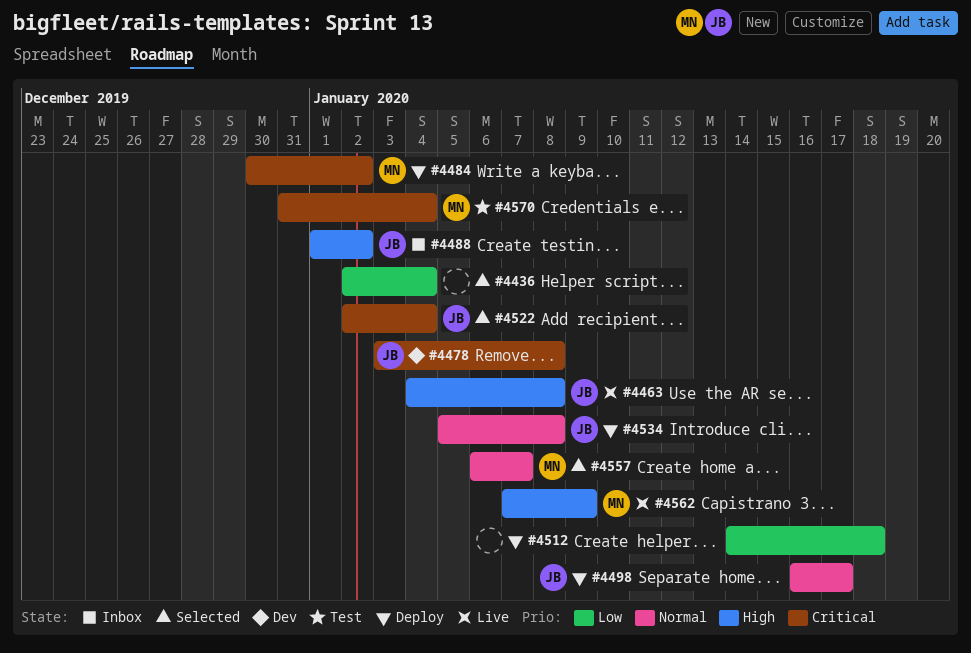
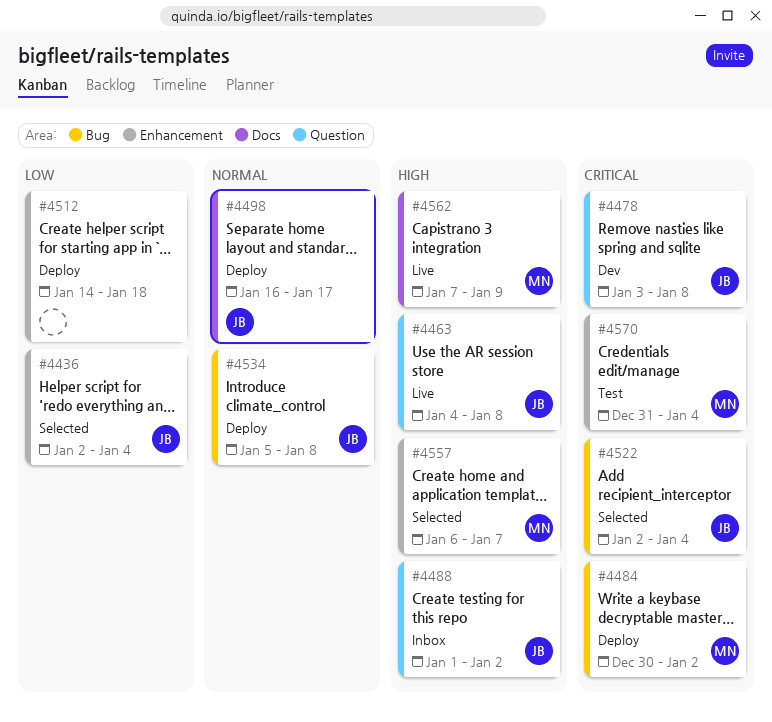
#4436, owner: none -> JB
#4557, priority: Normal -> High

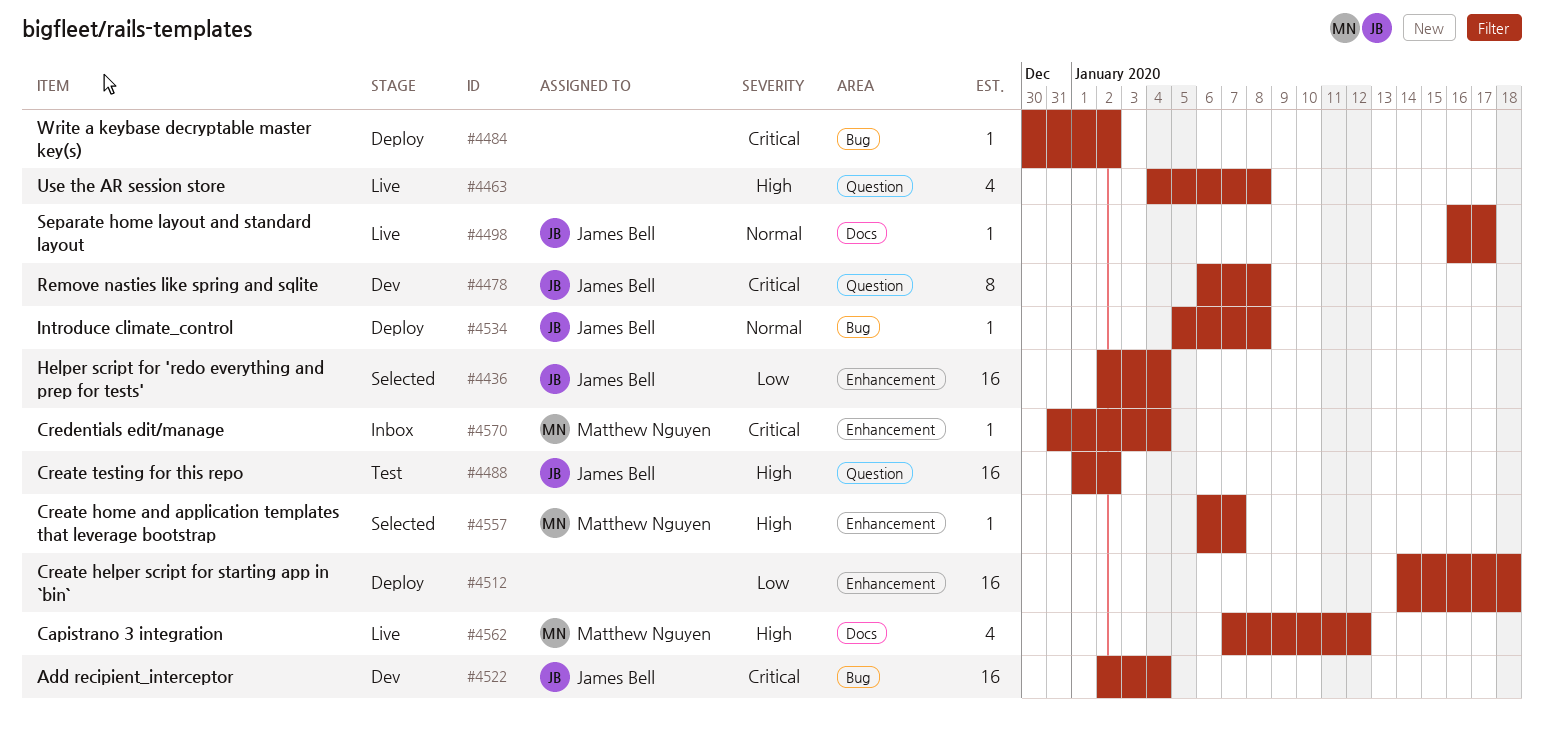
#4463, owner: James Bell -> none
#4478, start: Jan 3 -> Jan 6
#4484, owner: Matthew Nguyen -> none
#4488, status: Inbox -> Test
#4498, status: Deploy -> Live
#4522, status: Selected -> Dev
#4562, due: Jan 9 -> Jan 12
#4570, status: Test -> Inbox

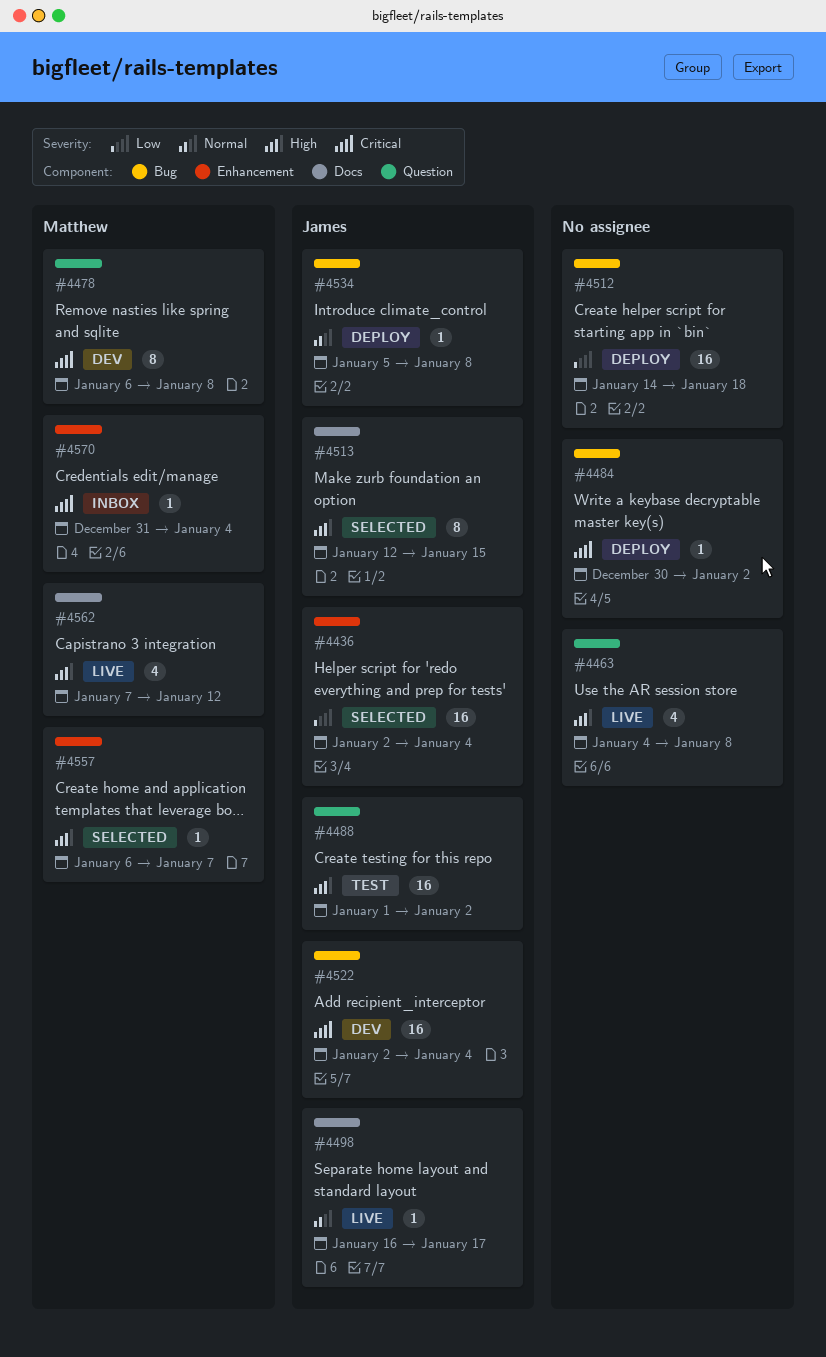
#4478, owner: James Bell -> Matthew Nguyen
#4512, label: Enhancement -> Bug
#4513: none -> present

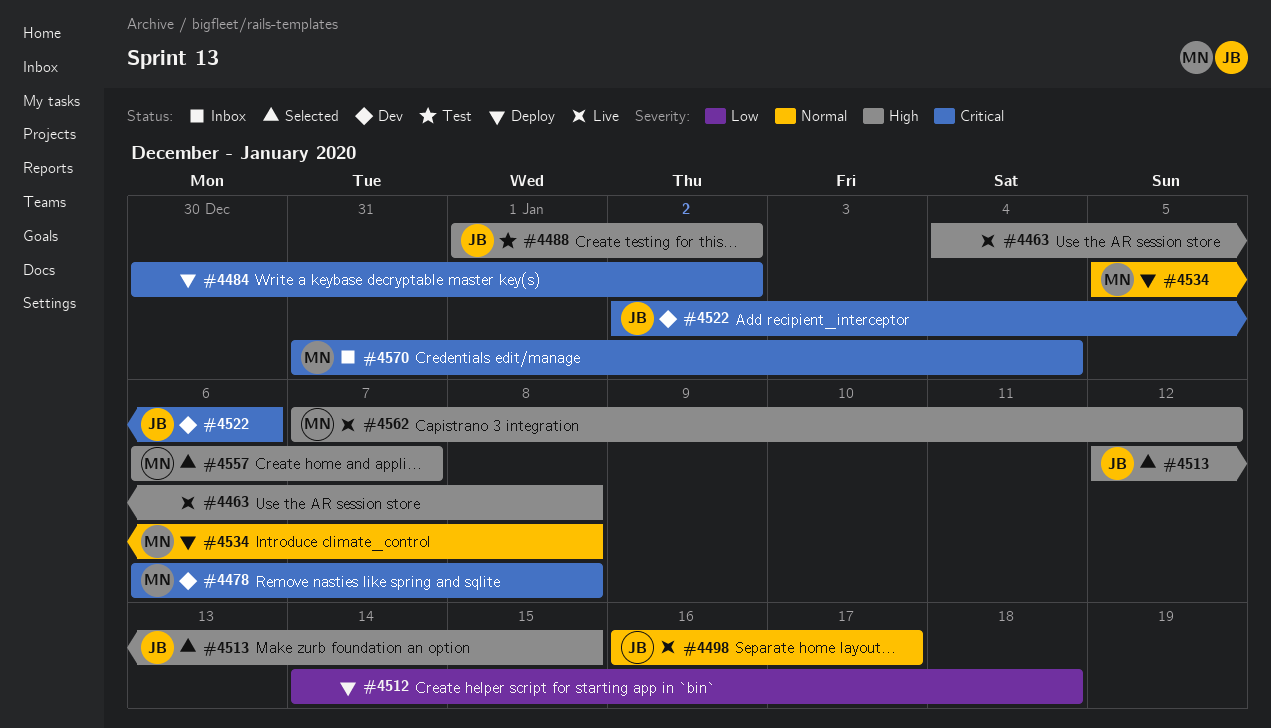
#4436: present -> none
#4522, due: Jan 4 -> Jan 6
#4534, owner: James -> Matthew

